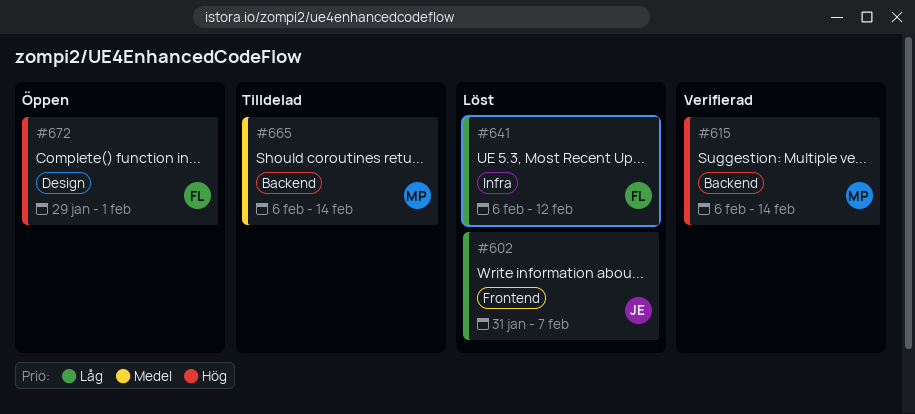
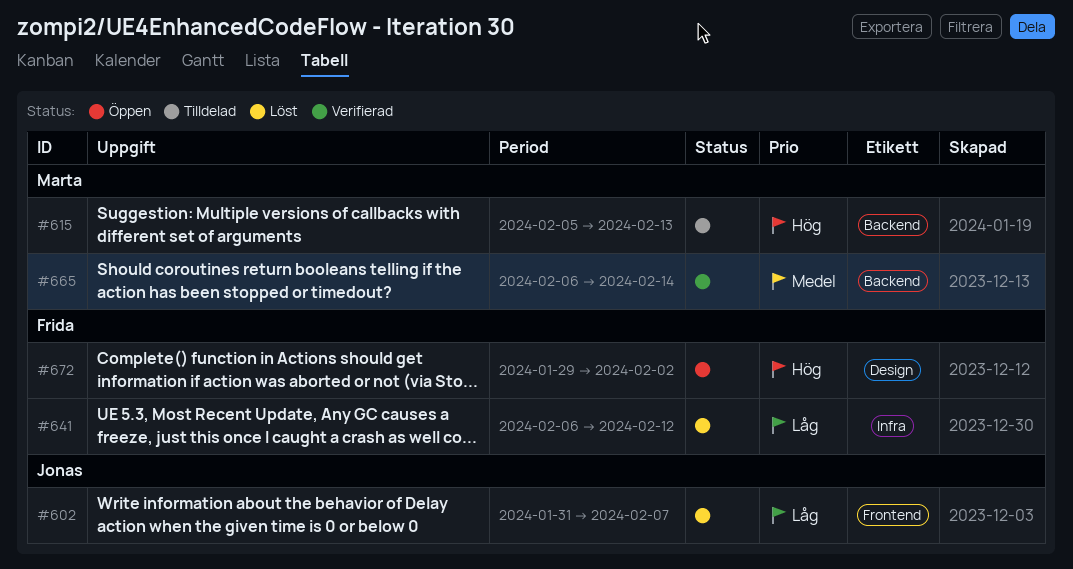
#615, status: Verifierad -> Tilldelad
#615, start: Feb 6 -> Feb 5
#615, due: Feb 14 -> Feb 13
#665, status: Tilldelad -> Verifierad
#672, due: Feb 1 -> Feb 2

